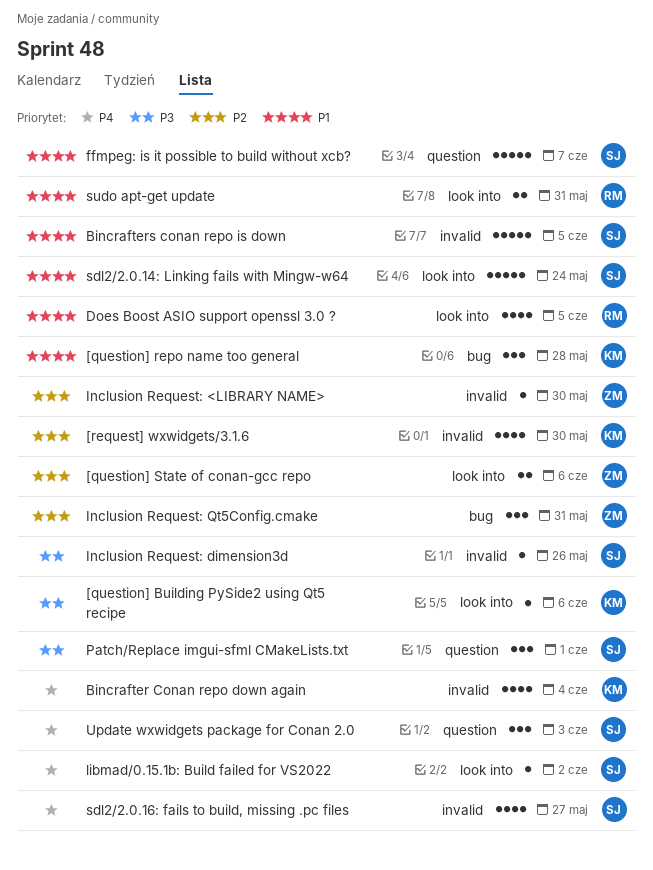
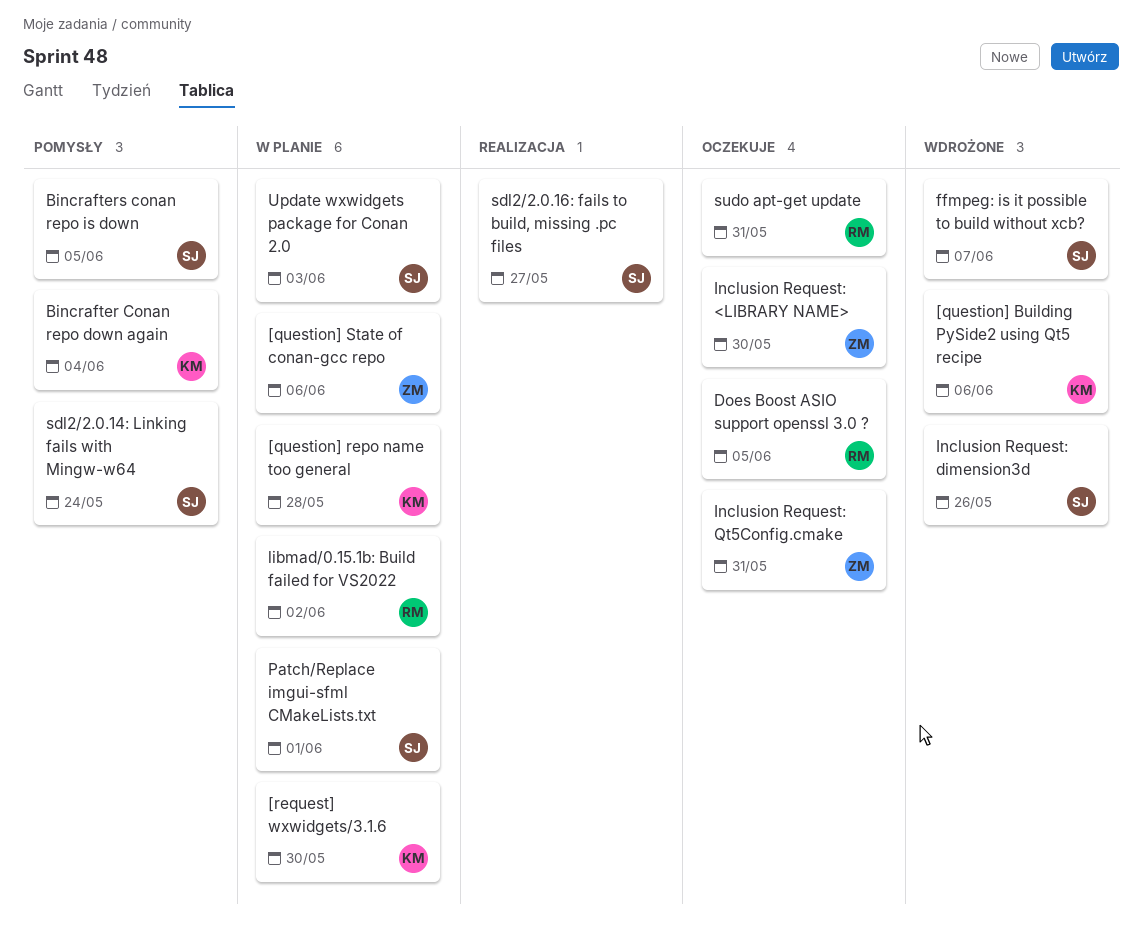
libmad/0.15.1b: Build failed for VS2022, owner: SJ -> RM

